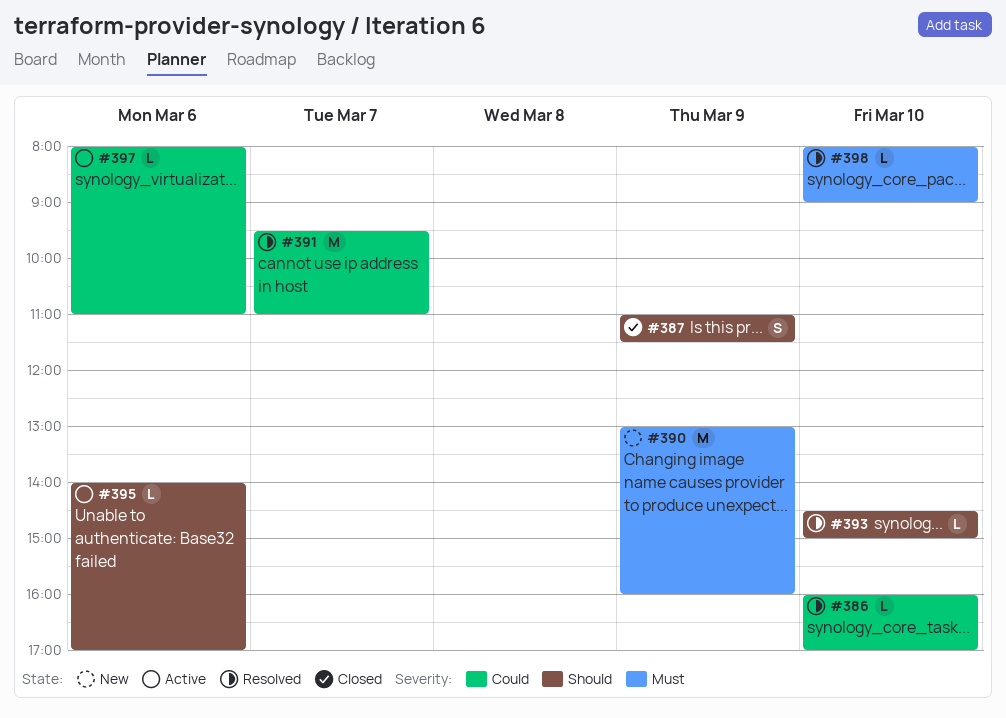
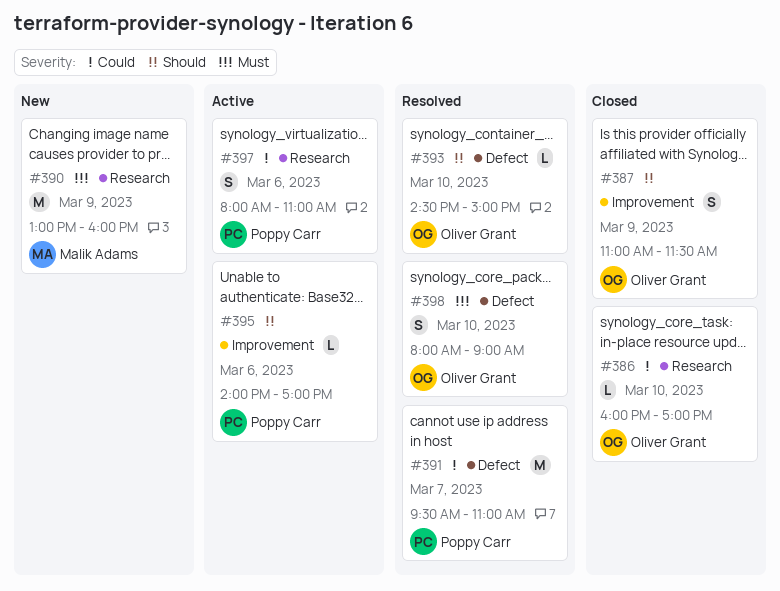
#386, status: Resolved -> Closed
#397, estimate: L -> S
#398, estimate: L -> S

